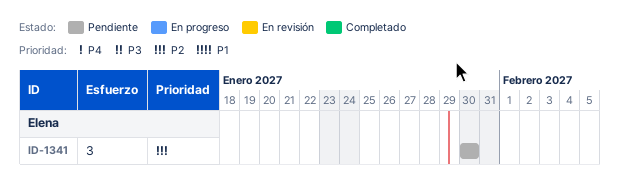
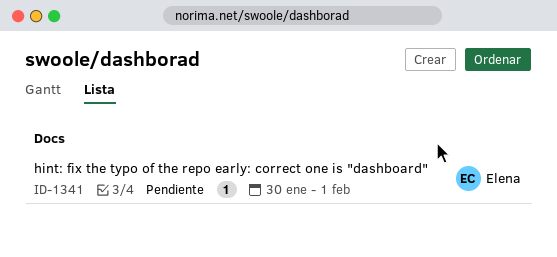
ID-1341, estimate: 3 -> 1
ID-1341, due: Jan 30 -> Feb 1

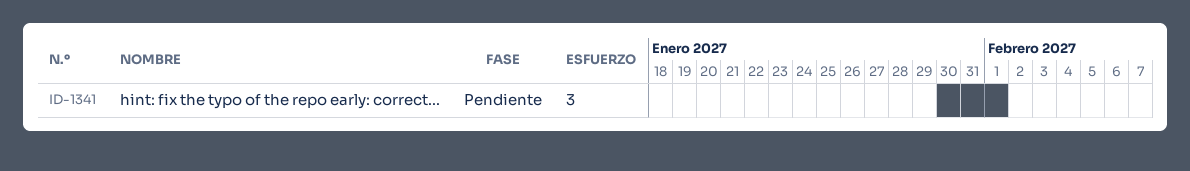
ID-1341, estimate: 1 -> 3

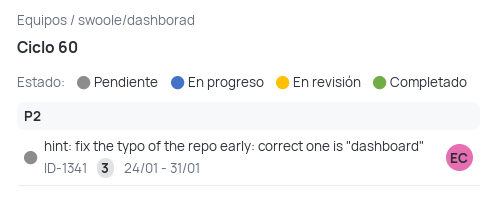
ID-1341, start: Jan 30 -> Jan 24
ID-1341, due: Feb 1 -> Jan 31

